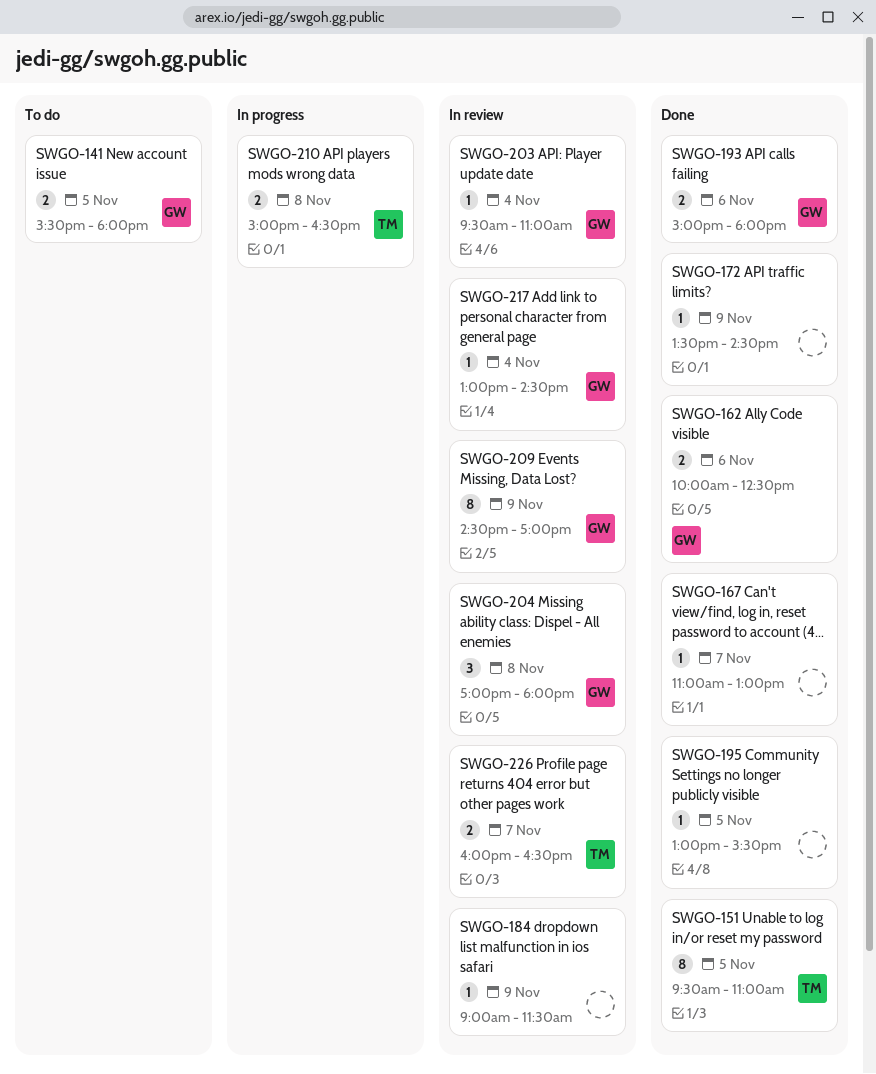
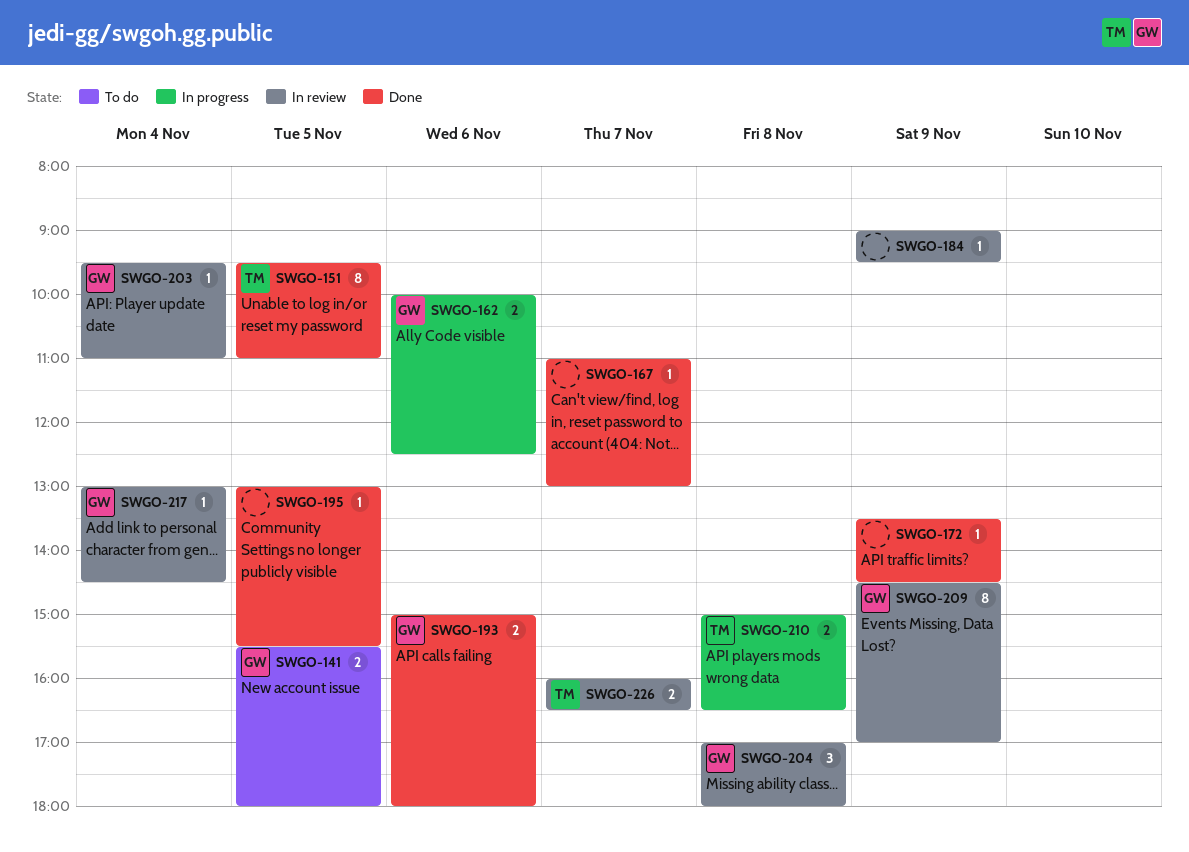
SWGO-162, status: Done -> In progress
SWGO-184, ends: 11:30 -> 09:30

